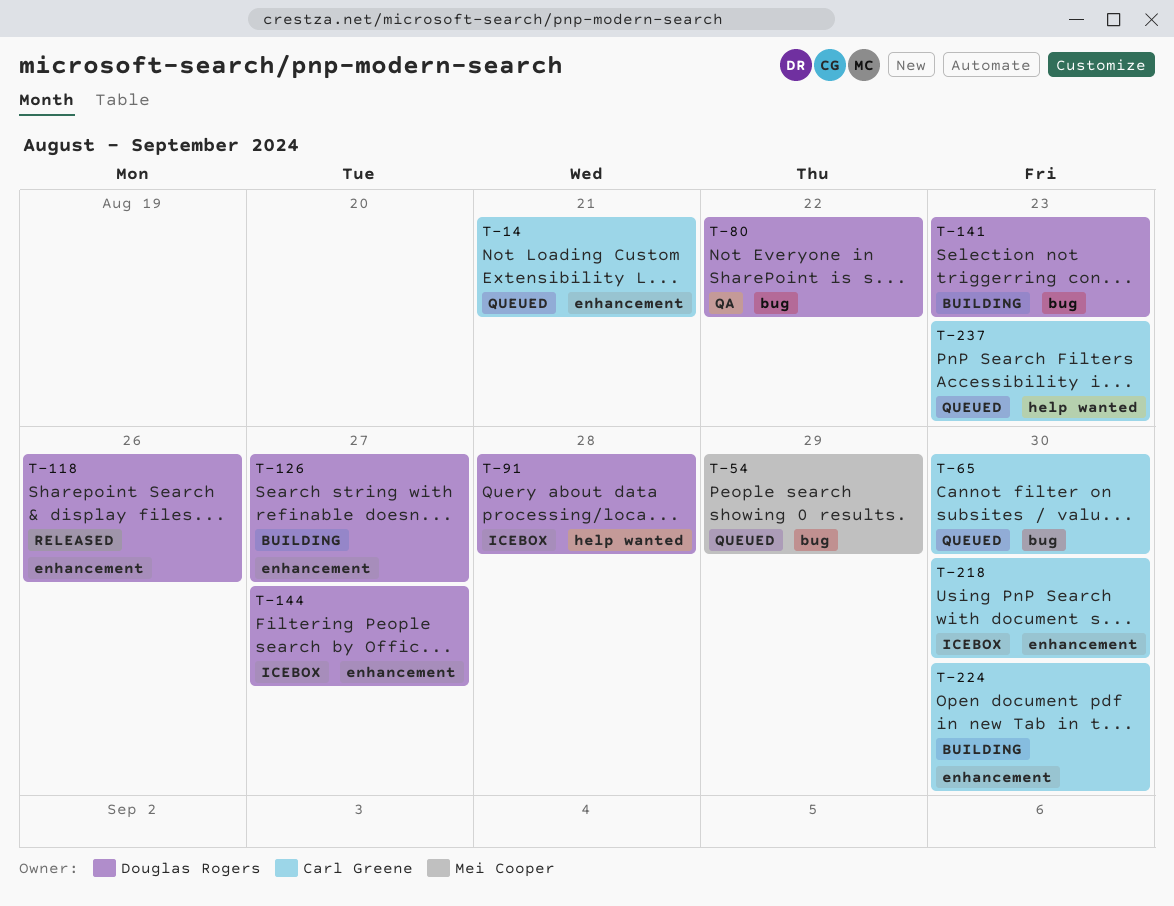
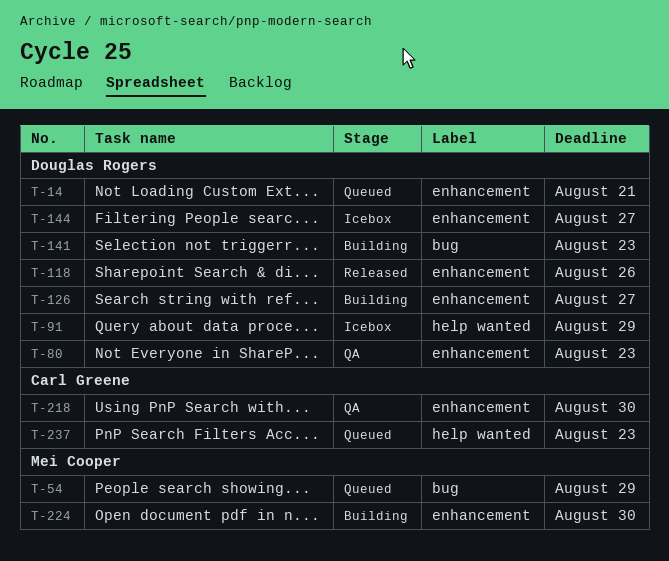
T-14, owner: Carl Greene -> Douglas Rogers
T-65: present -> none
T-80, label: bug -> enhancement
T-80, due: Aug 22 -> Aug 23
T-91, due: Aug 28 -> Aug 29
T-218, status: Icebox -> QA
T-224, owner: Carl Greene -> Mei Cooper

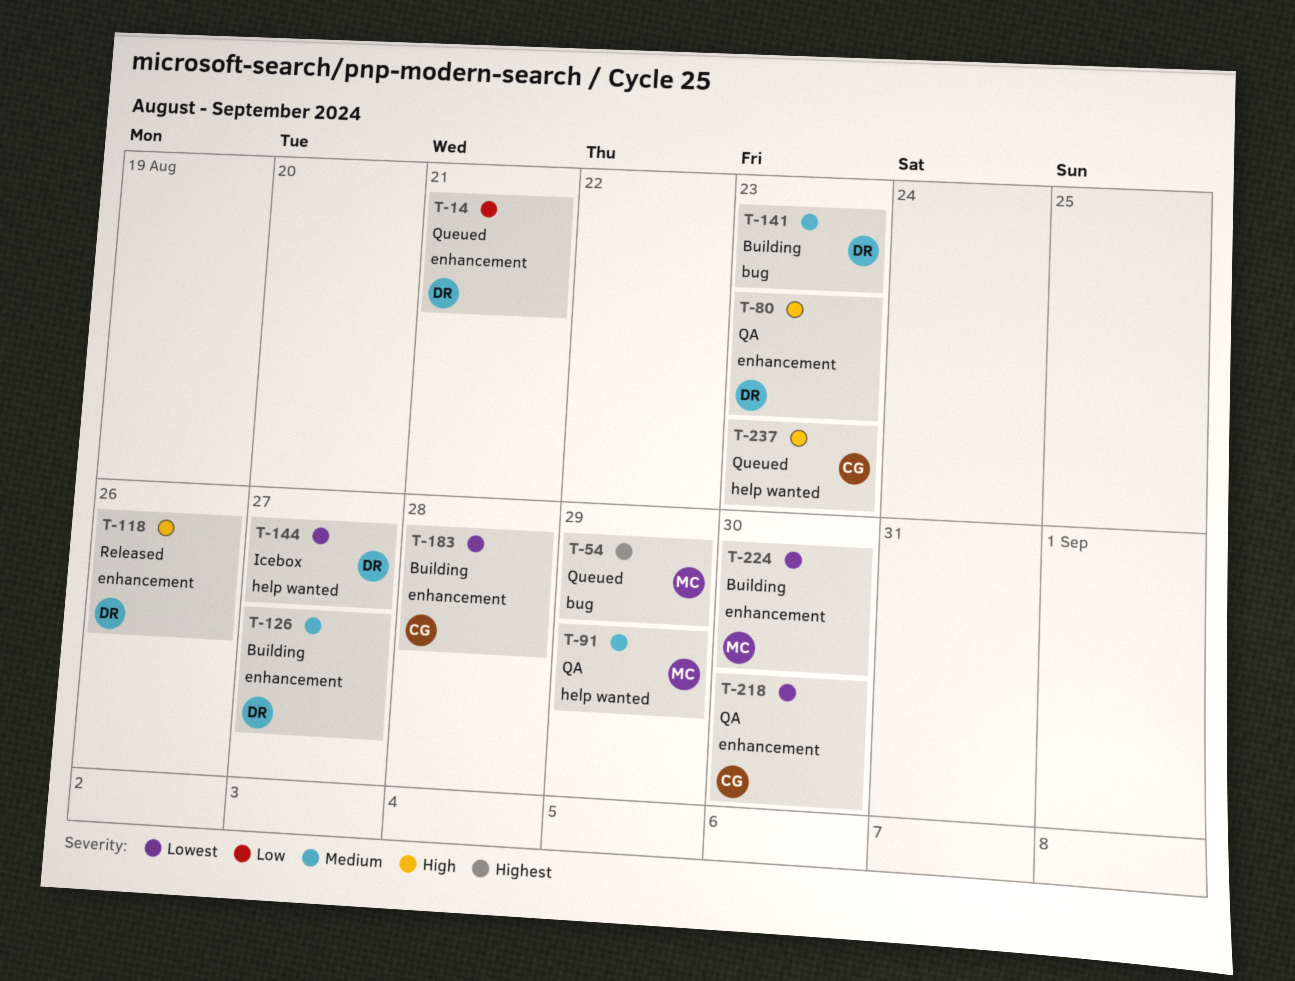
T-91, status: Icebox -> QA
T-91, owner: Douglas Rogers -> Mei Cooper
T-144, label: enhancement -> help wanted
T-183: none -> present

